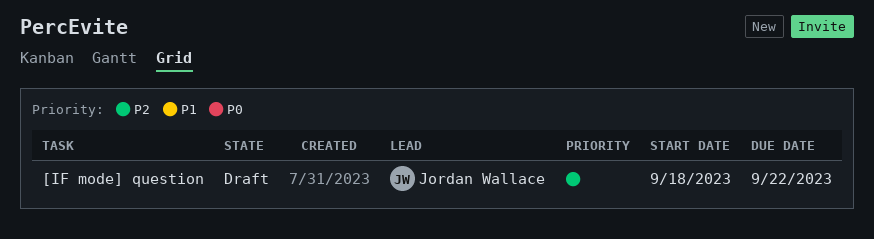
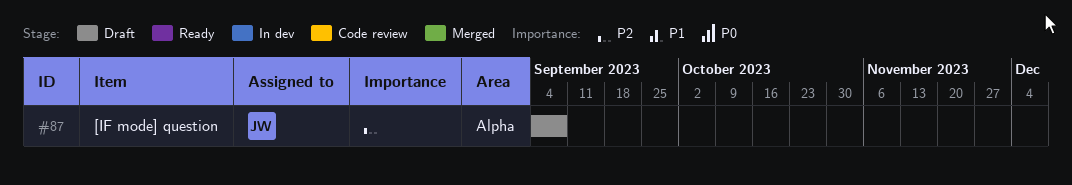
[IF mode] question, start: Sep 18 -> Sep 4
[IF mode] question, due: Sep 22 -> Sep 8

